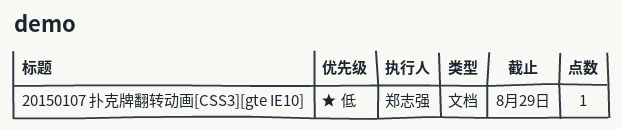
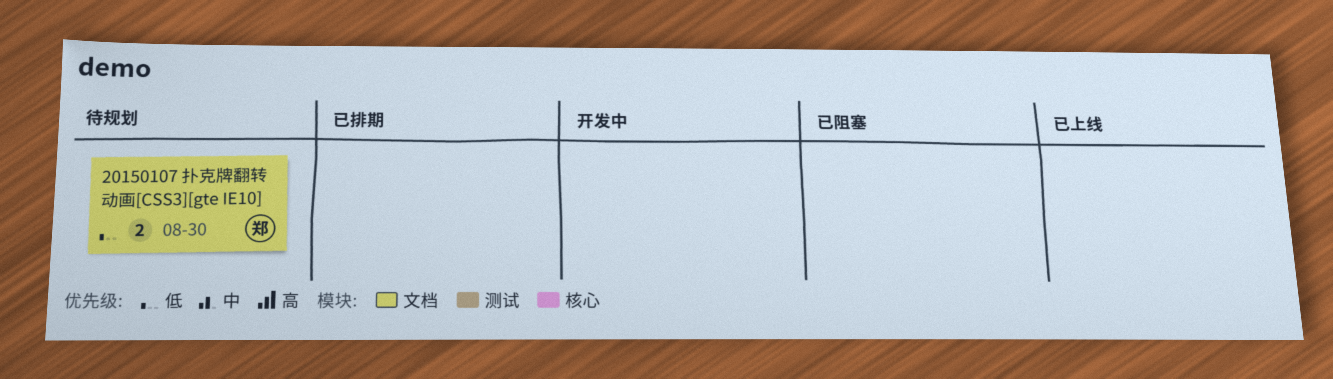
20150107 扑克牌翻转动画[CSS3][gte IE10], estimate: 1 -> 2
20150107 扑克牌翻转动画[CSS3][gte IE10], due: Aug 29 -> Aug 30

